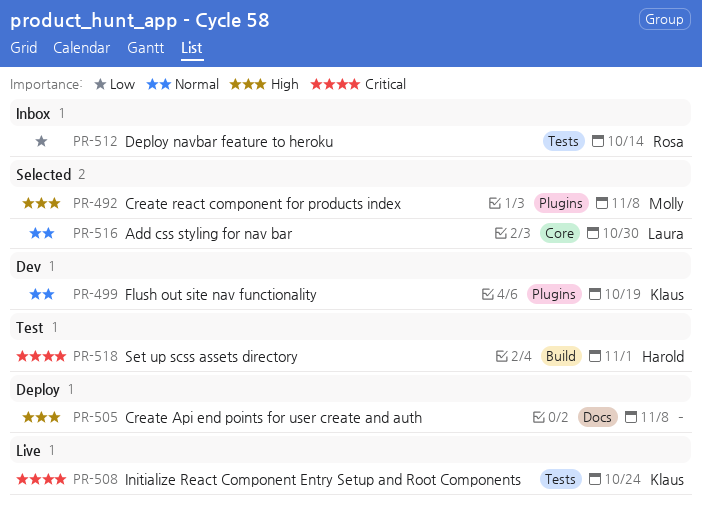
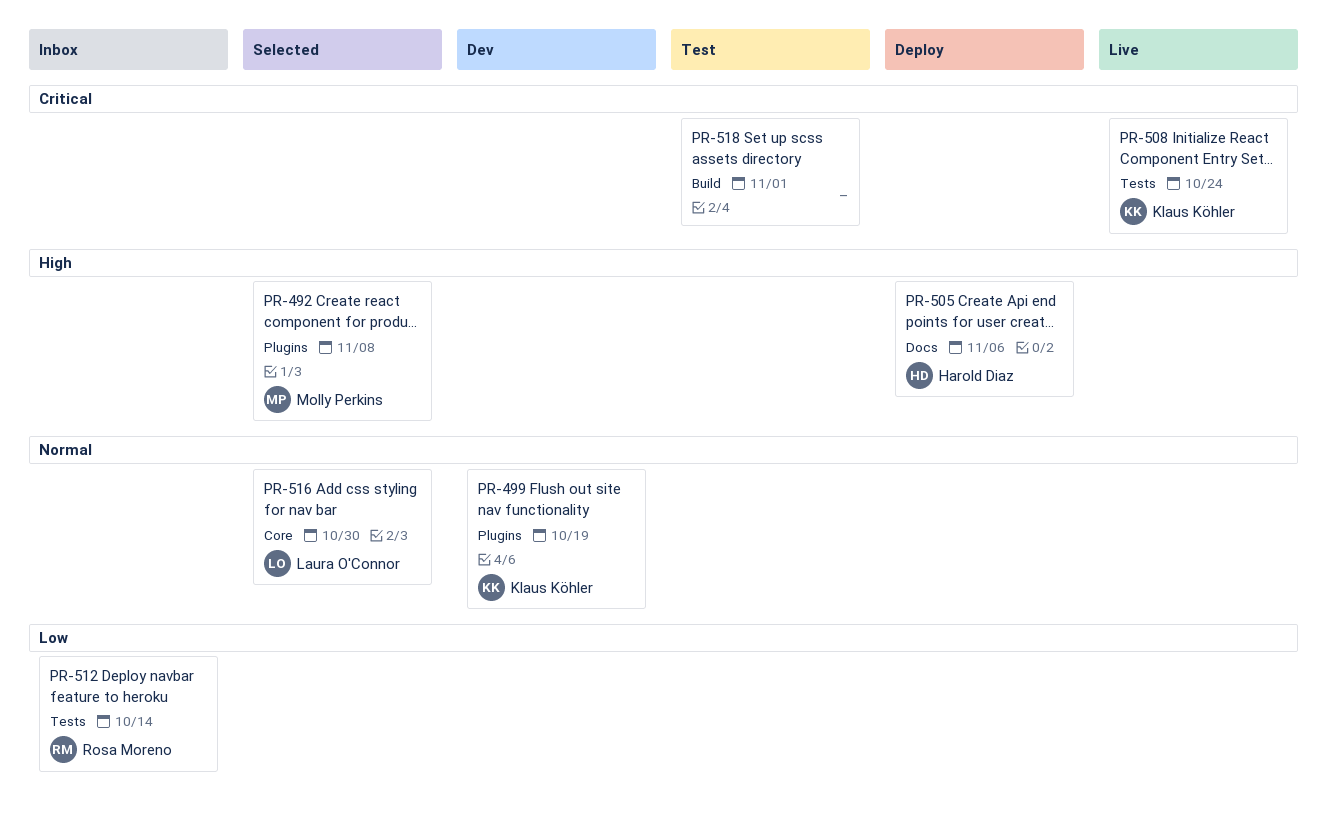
PR-505, owner: none -> Harold Diaz
PR-505, due: Nov 8 -> Nov 6
PR-518, owner: Harold Diaz -> none

